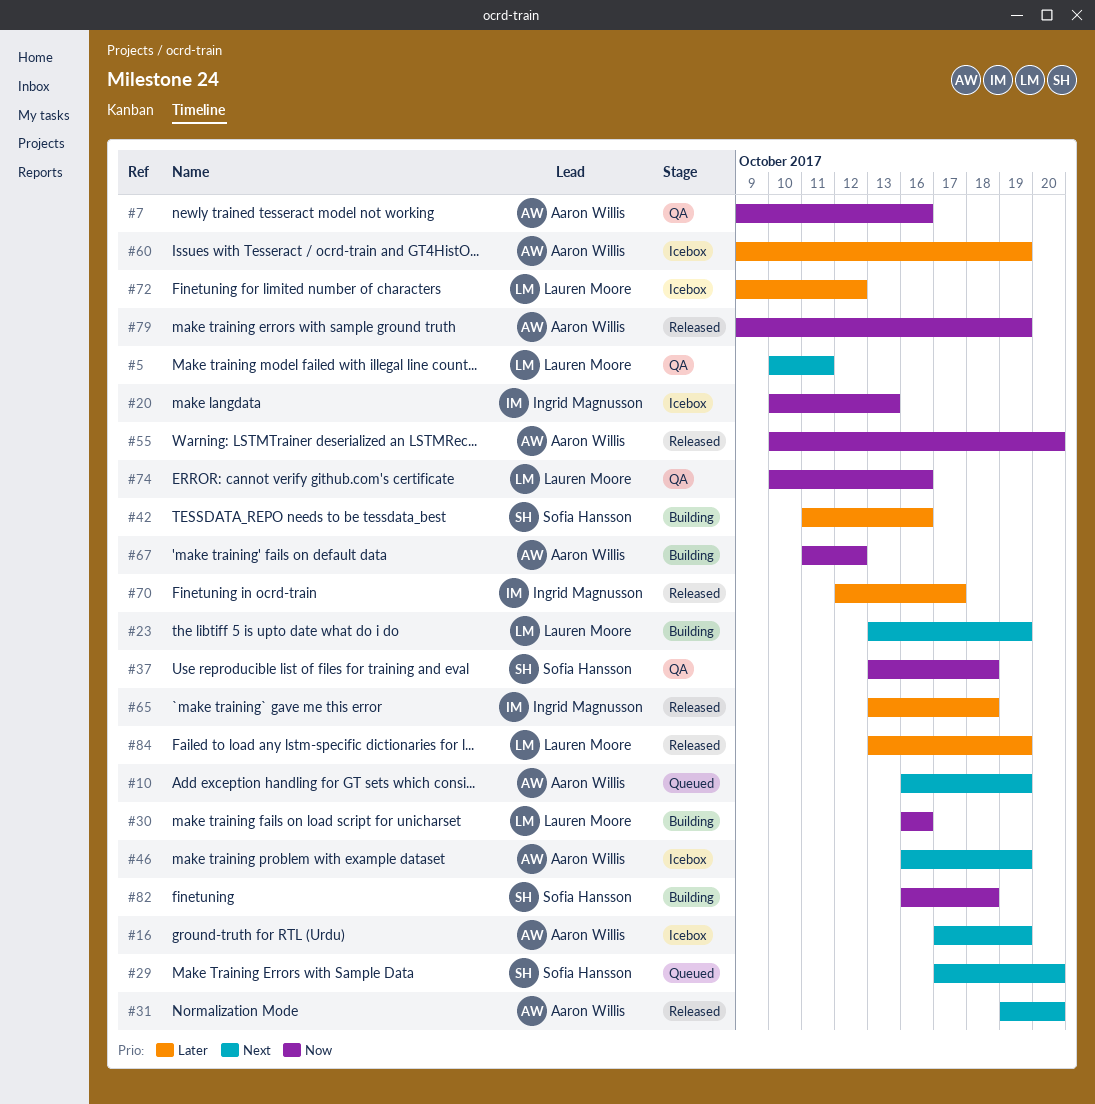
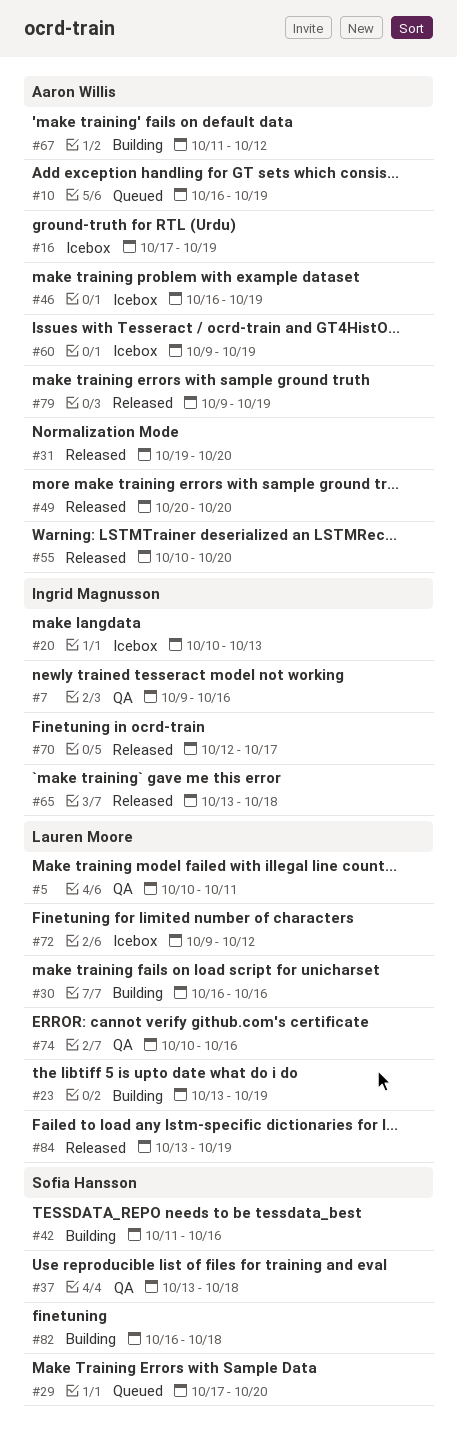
#7, owner: Aaron Willis -> Ingrid Magnusson
#49: none -> present

